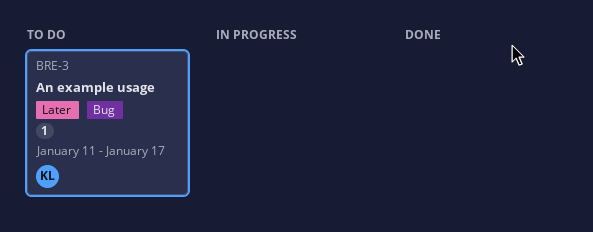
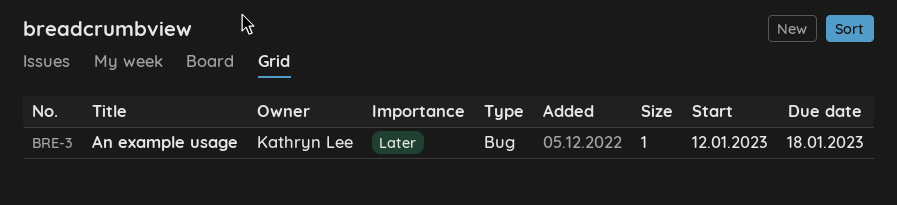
BRE-3, start: Jan 11 -> Jan 12
BRE-3, due: Jan 17 -> Jan 18

